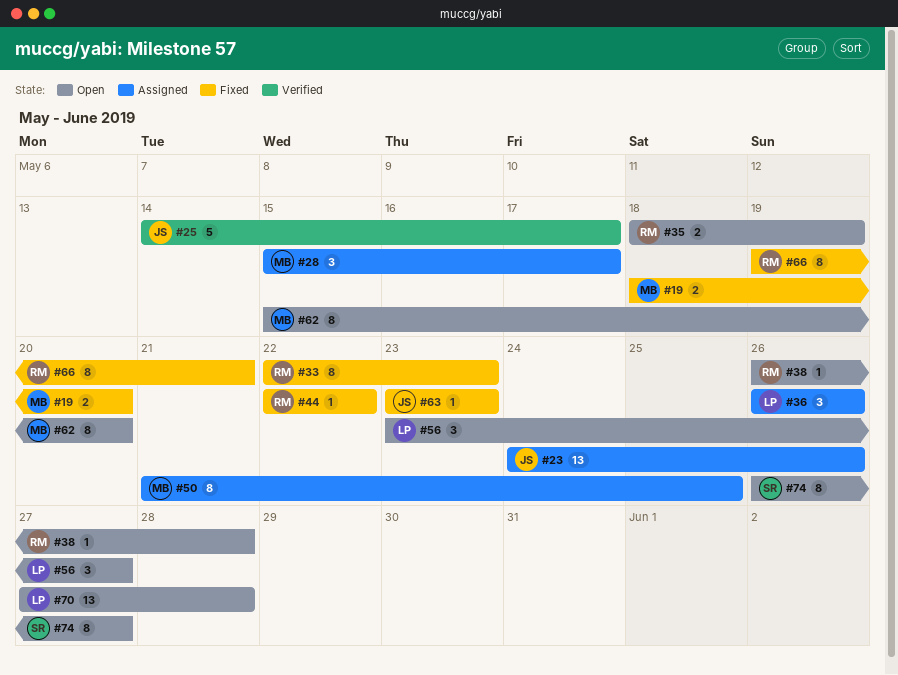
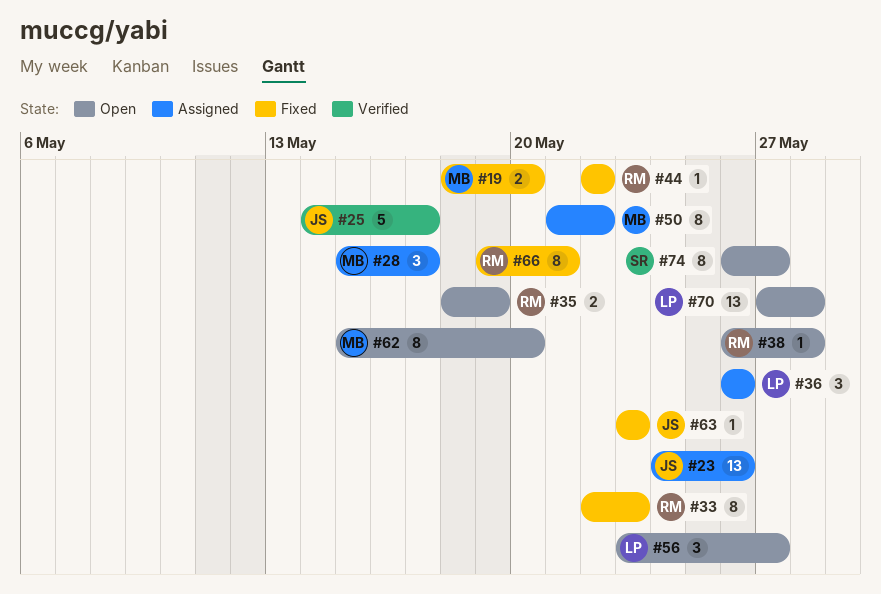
#50, due: May 25 -> May 22

